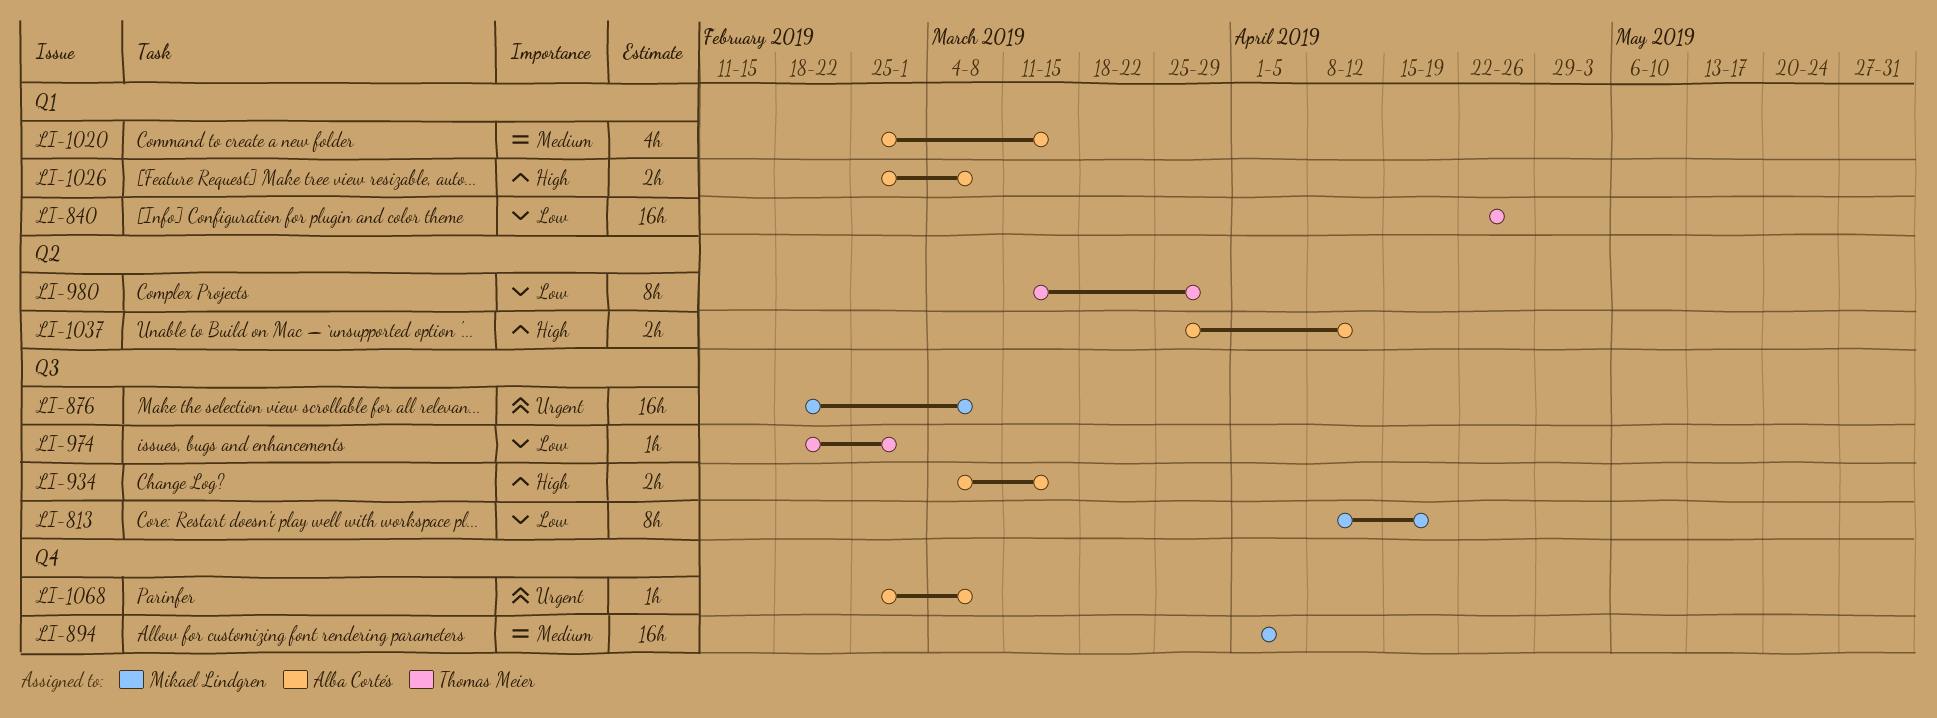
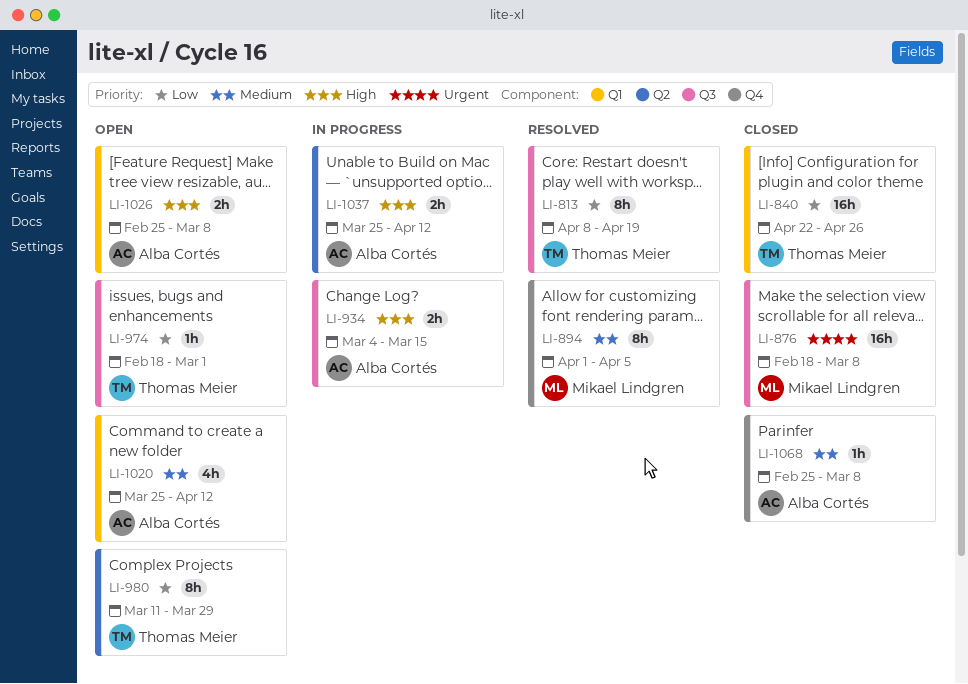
LI-813, owner: Mikael Lindgren -> Thomas Meier
LI-894, estimate: 16h -> 8h
LI-1020, start: Feb 25 -> Mar 25
LI-1020, due: Mar 15 -> Apr 12
LI-1068, priority: Urgent -> Medium

